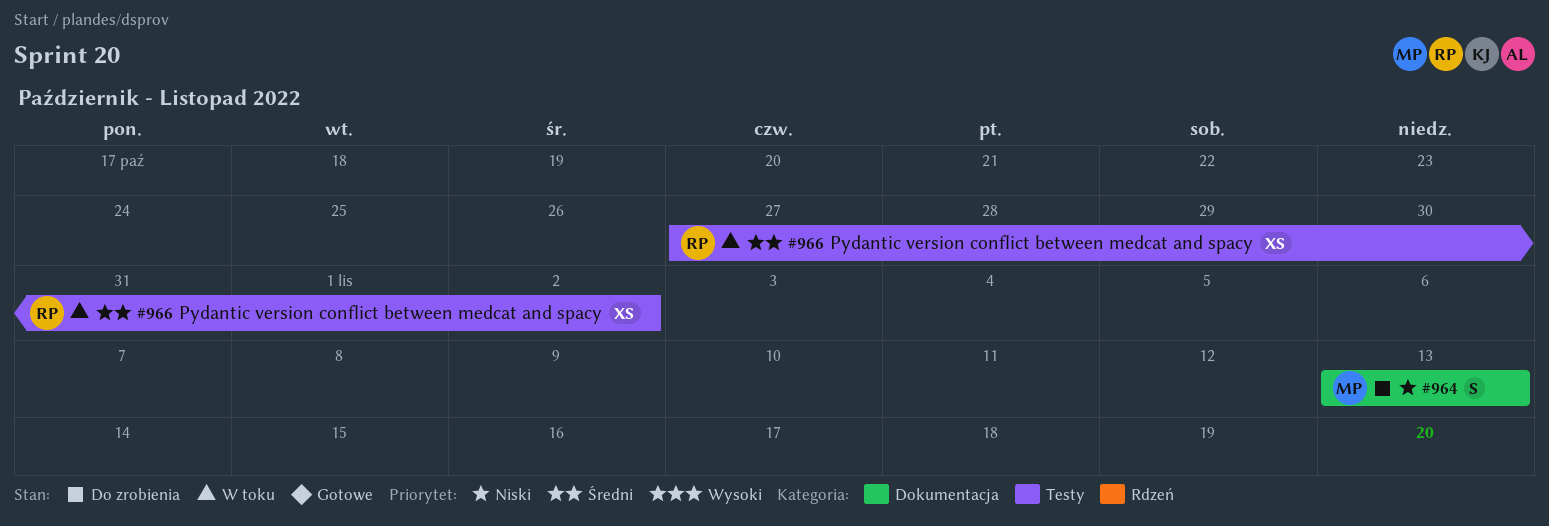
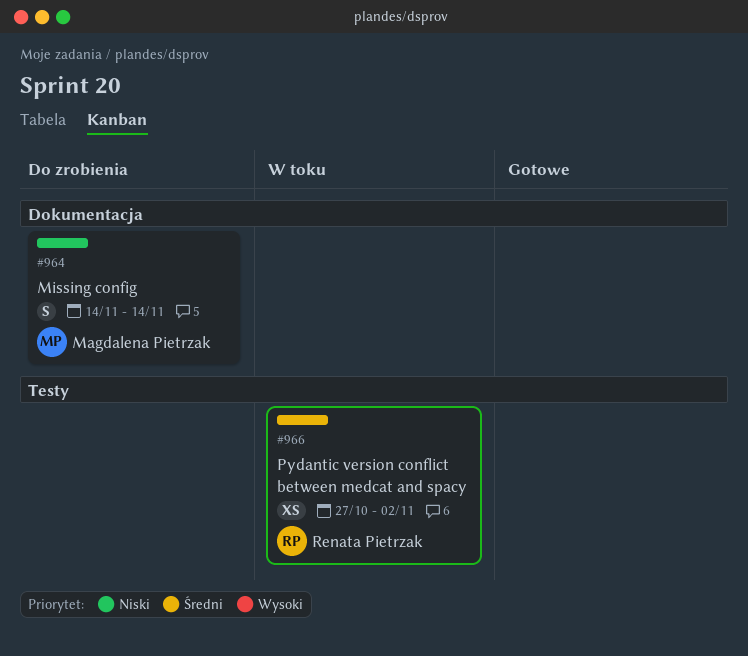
#964, start: Nov 13 -> Nov 14
#964, due: Nov 13 -> Nov 14

